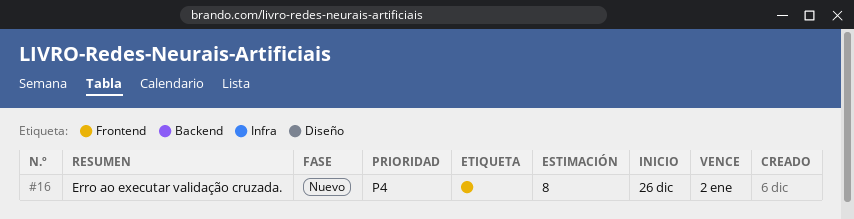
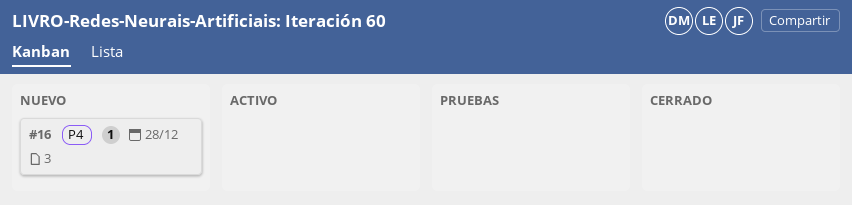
#16, estimate: 8 -> 1
#16, due: Jan 2 -> Dec 28

